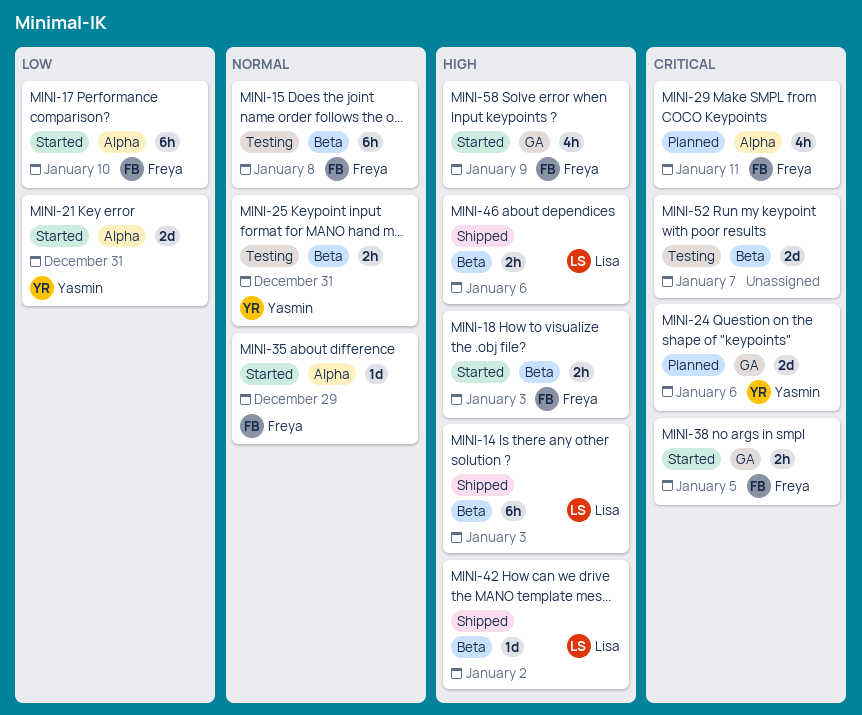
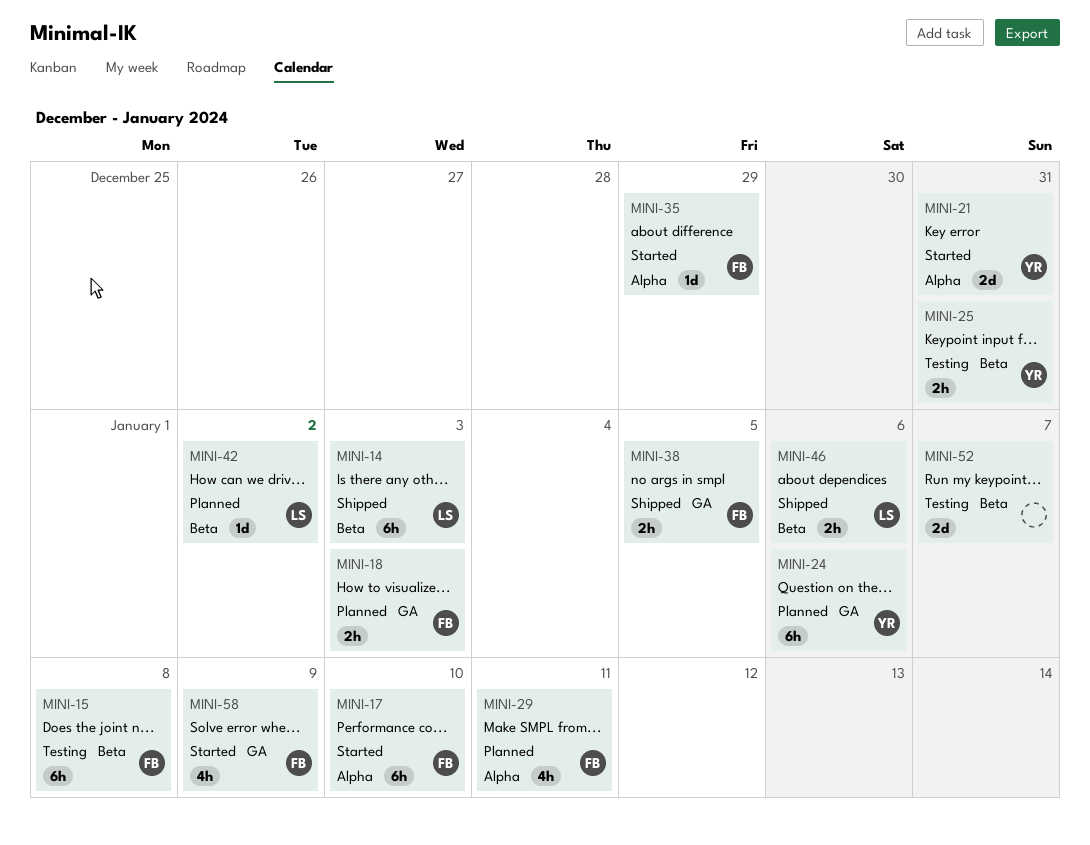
MINI-18, status: Started -> Planned
MINI-18, label: Beta -> GA
MINI-24, estimate: 2d -> 6h
MINI-38, status: Started -> Shipped
MINI-42, status: Shipped -> Planned

